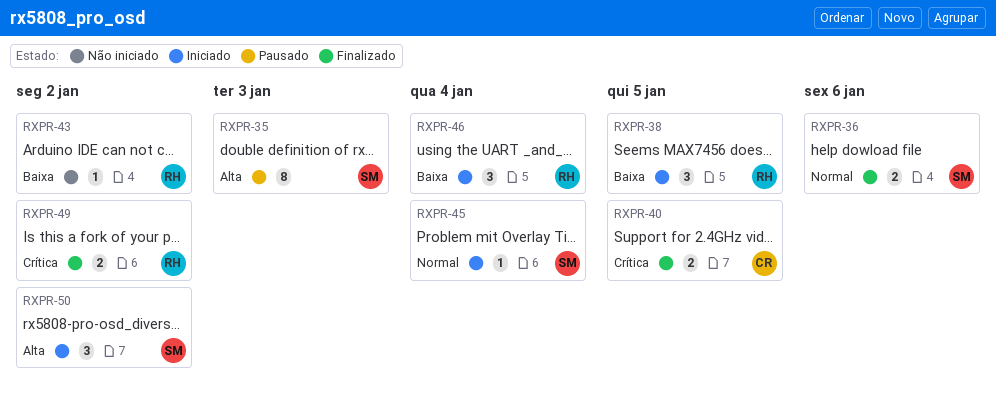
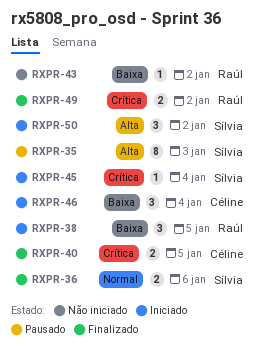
RXPR-45, priority: Normal -> Crítica
RXPR-46, owner: Raúl -> Céline

